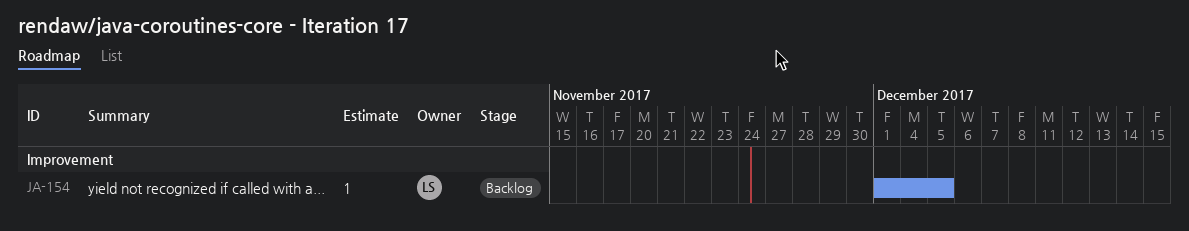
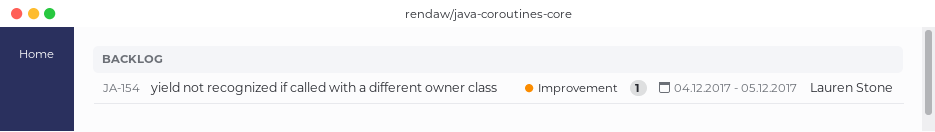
JA-154, start: Dec 1 -> Dec 4

